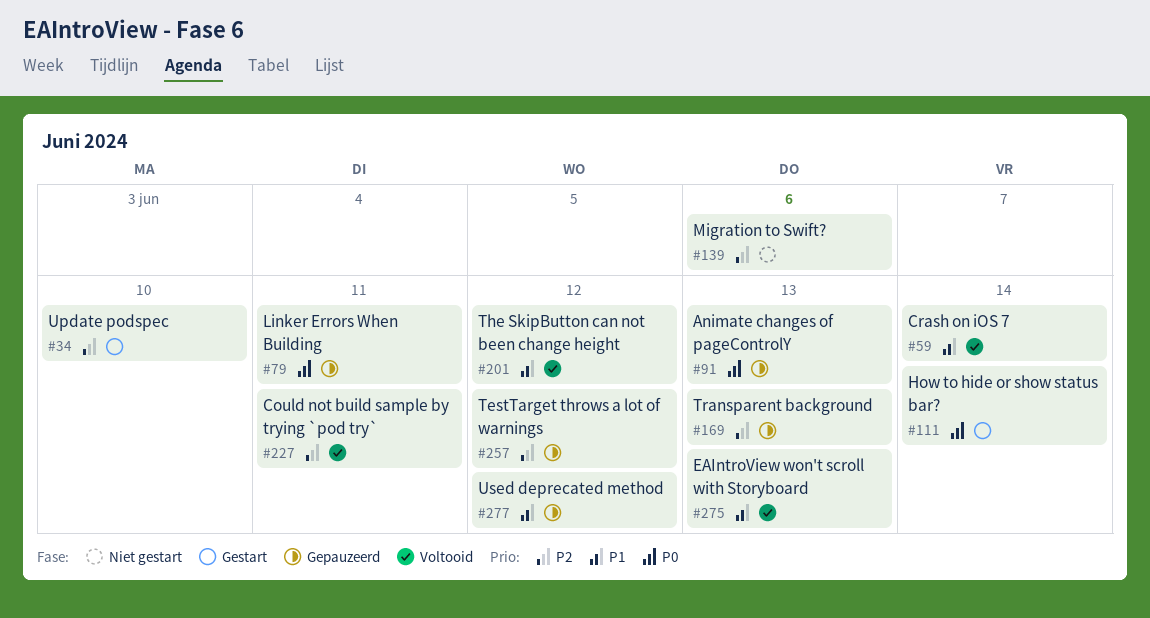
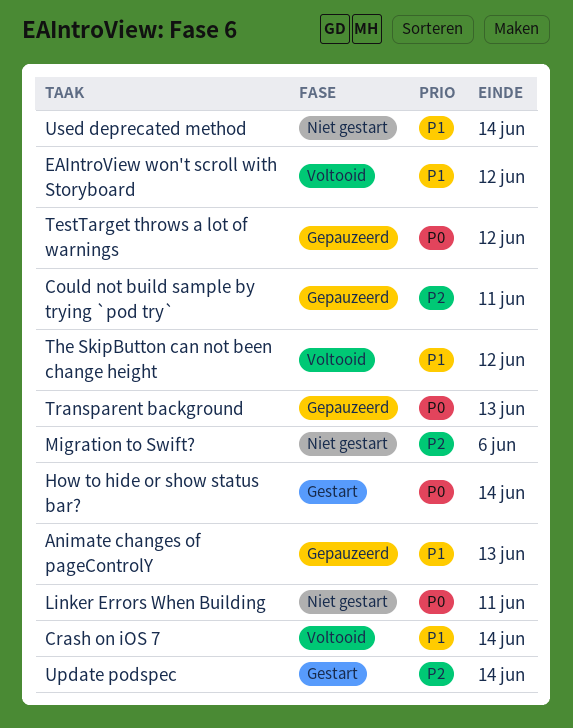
Animate changes of pageControlY, priority: P0 -> P1
Could not build sample by trying `pod try`, status: Voltooid -> Gepauzeerd
EAIntroView won't scroll with Storyboard, due: Jun 13 -> Jun 12
Linker Errors When Building, status: Gepauzeerd -> Niet gestart
TestTarget throws a lot of warnings, priority: P2 -> P0
Transparent background, priority: P2 -> P0
Update podspec, due: Jun 10 -> Jun 14
Used deprecated method, status: Gepauzeerd -> Niet gestart
Used deprecated method, due: Jun 12 -> Jun 14

